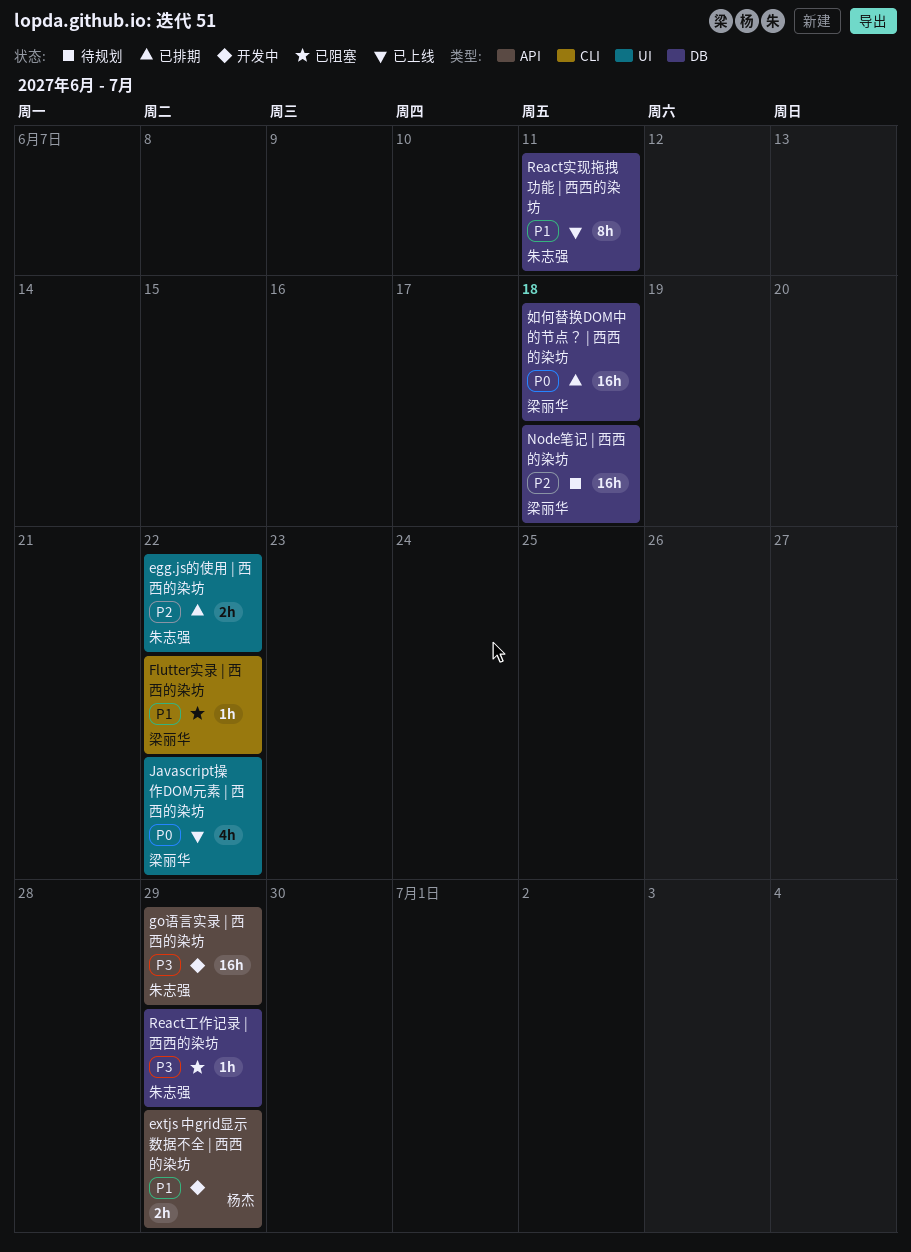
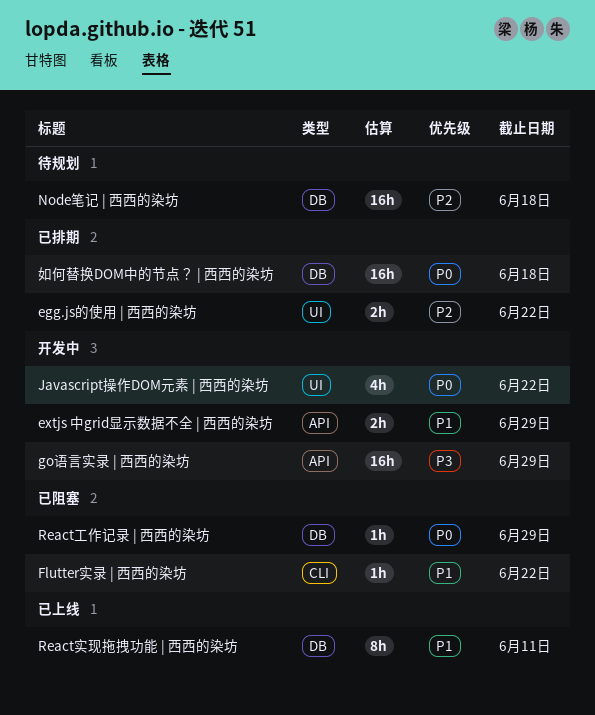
Javascript操作DOM元素 | 西西的染坊, status: 已上线 -> 开发中
React工作记录 | 西西的染坊, priority: P3 -> P0

